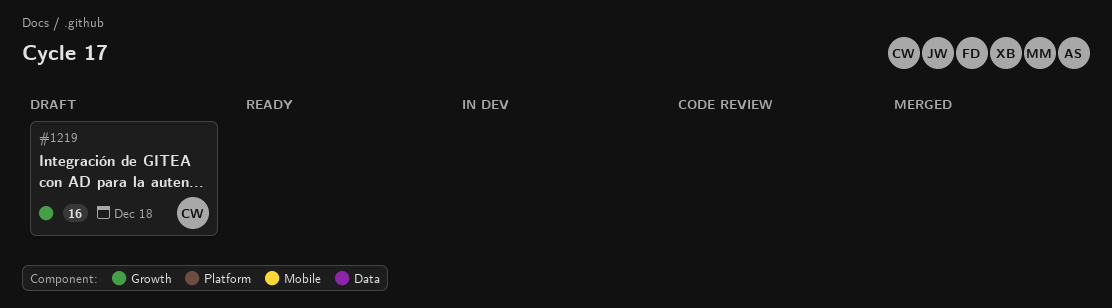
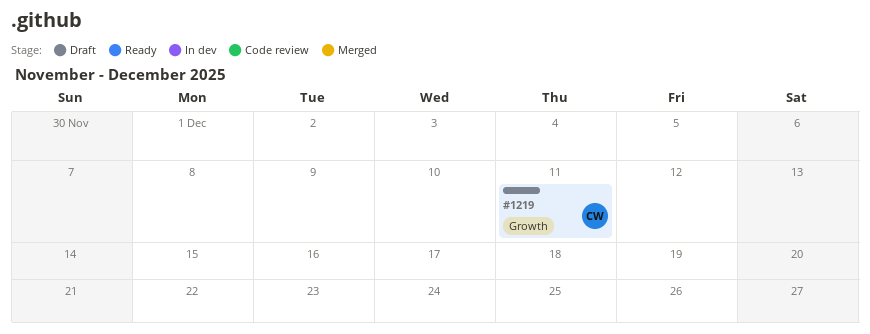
#1219, due: Dec 18 -> Dec 11

